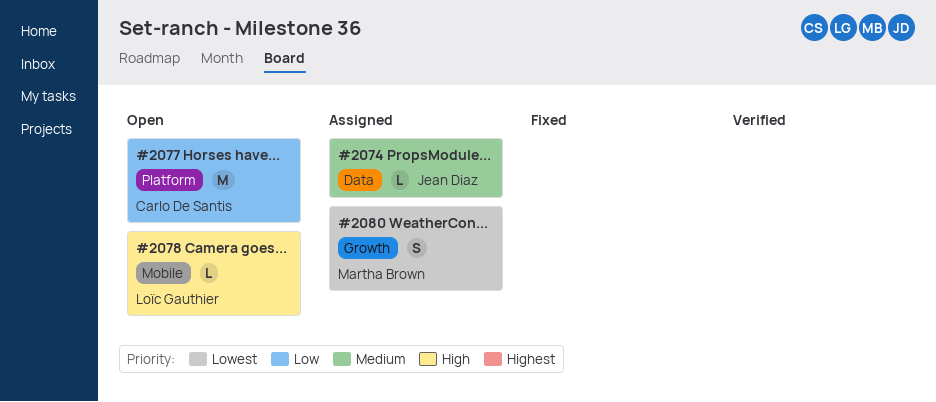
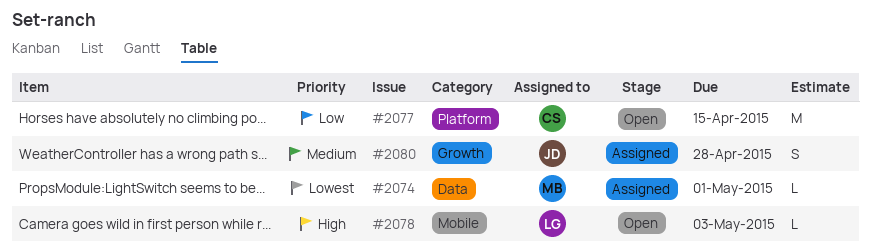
#2074, owner: Jean Diaz -> Martha Brown
#2074, priority: Medium -> Lowest
#2080, owner: Martha Brown -> Jean Diaz
#2080, priority: Lowest -> Medium

